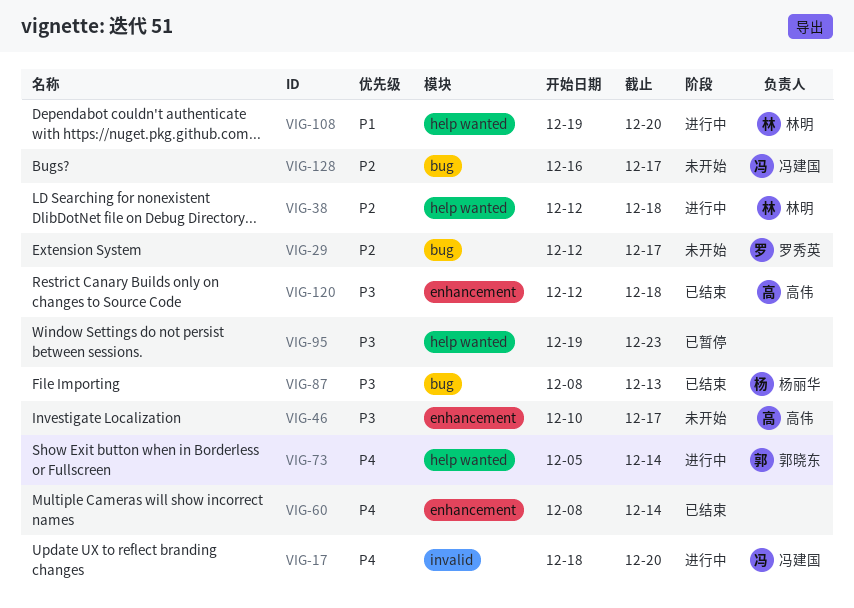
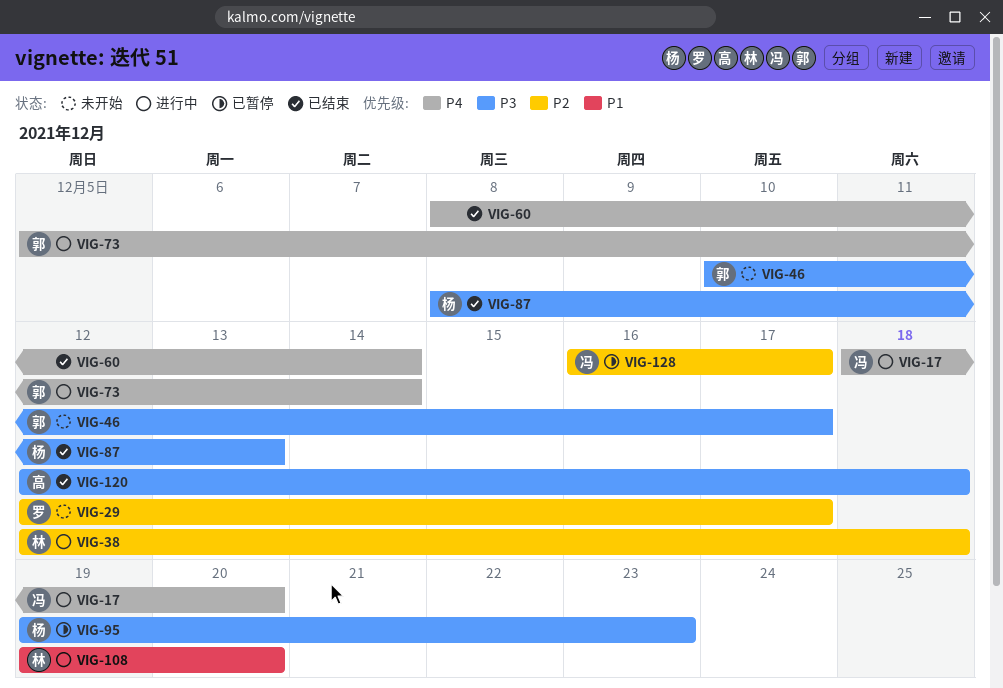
VIG-46, owner: 高伟 -> 郭晓东
VIG-95, owner: none -> 杨丽华
VIG-128, status: 未开始 -> 已暂停

